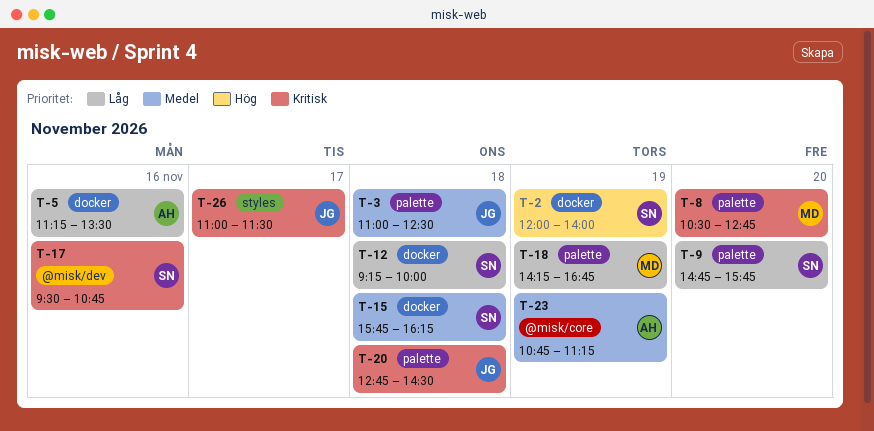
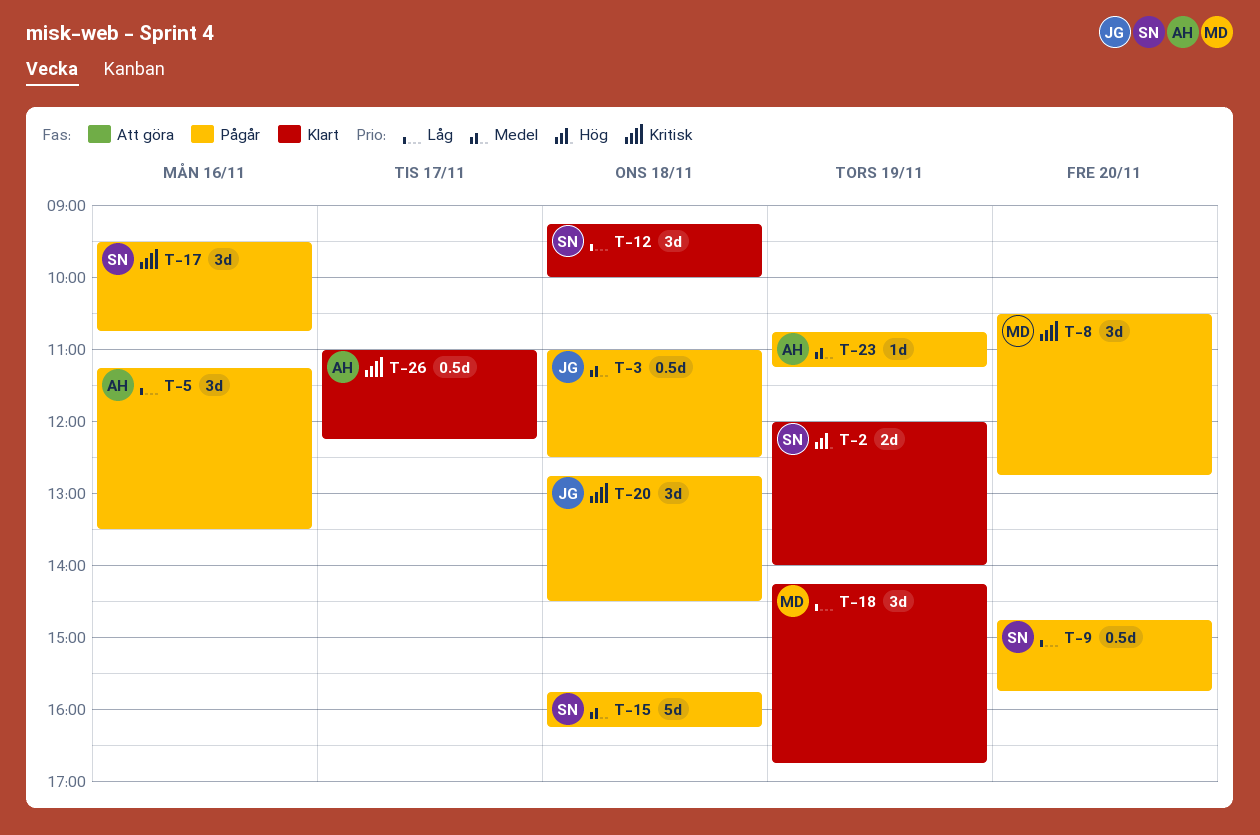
T-26, owner: JG -> AH
T-26, ends: 11:30 -> 12:15

